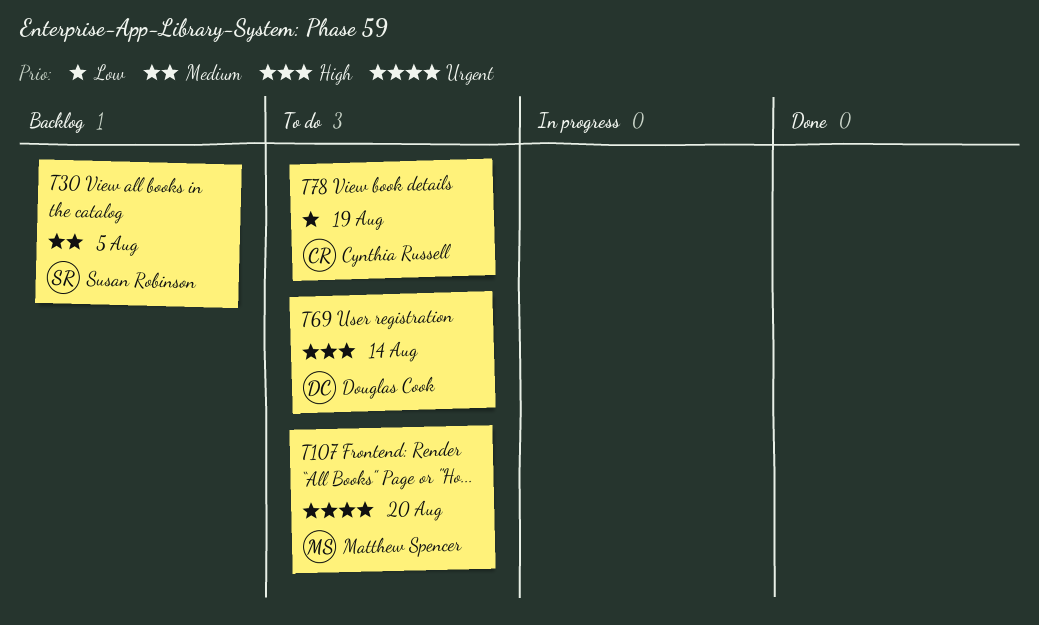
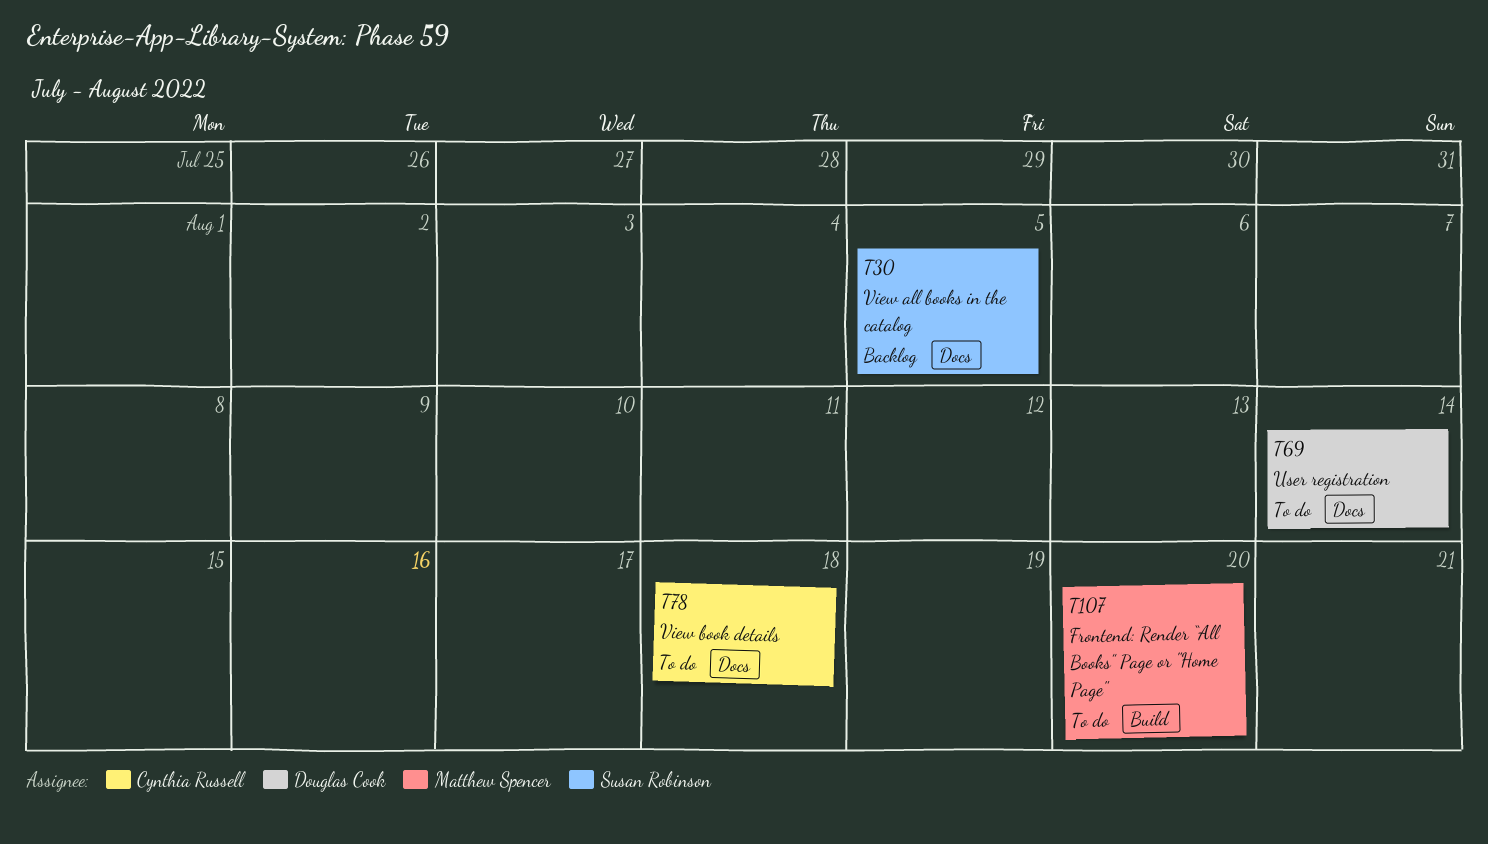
T78, due: Aug 19 -> Aug 18

